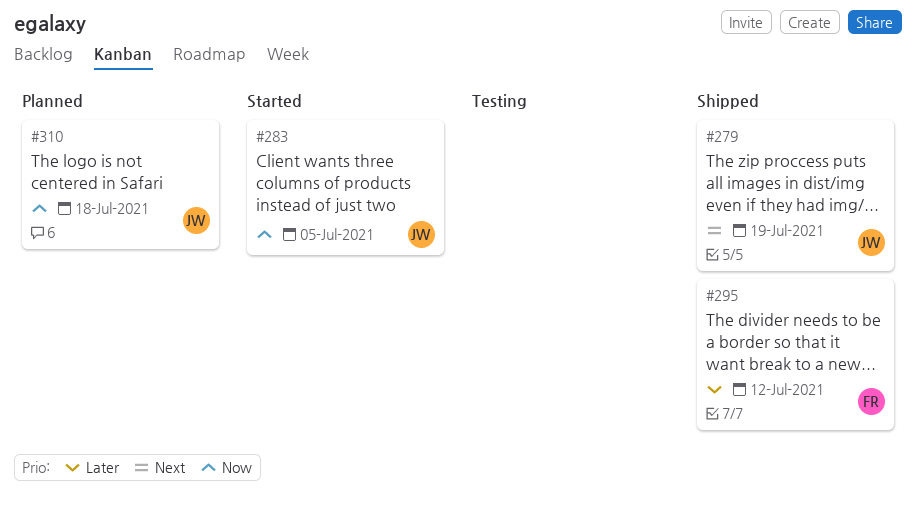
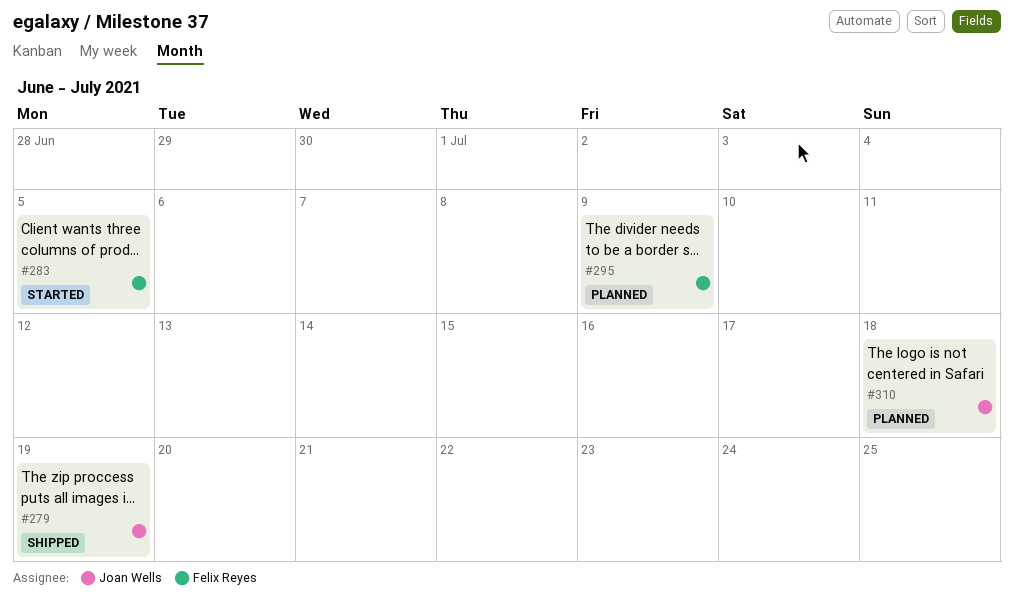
#283, owner: Joan Wells -> Felix Reyes
#295, status: Shipped -> Planned
#295, due: Jul 12 -> Jul 9

